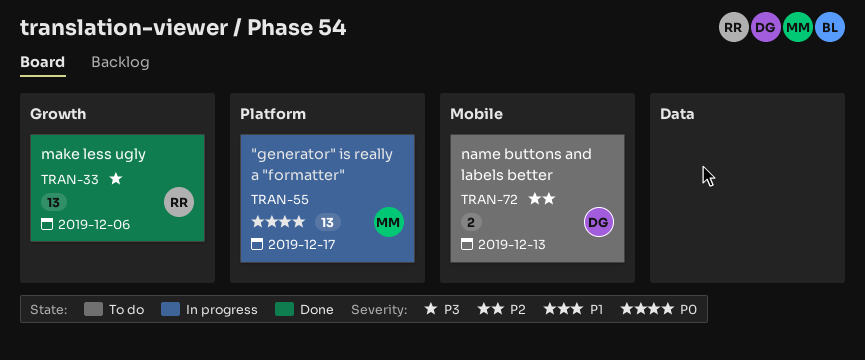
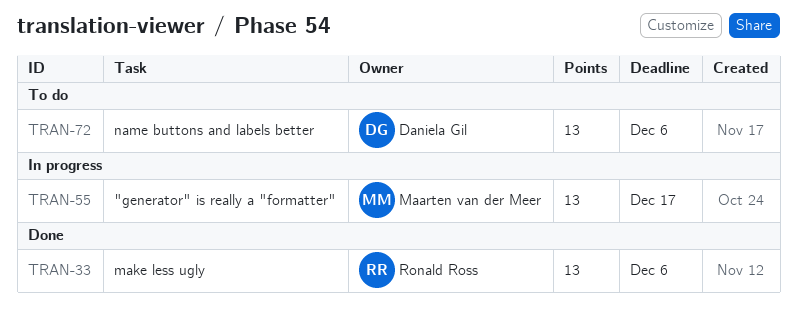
TRAN-72, estimate: 2 -> 13
TRAN-72, due: Dec 13 -> Dec 6

